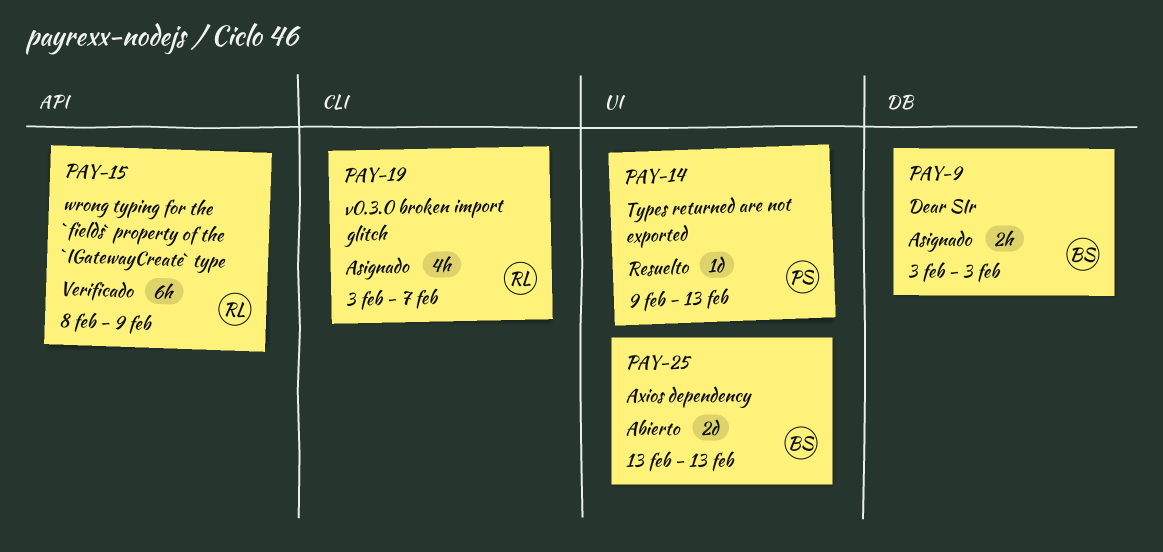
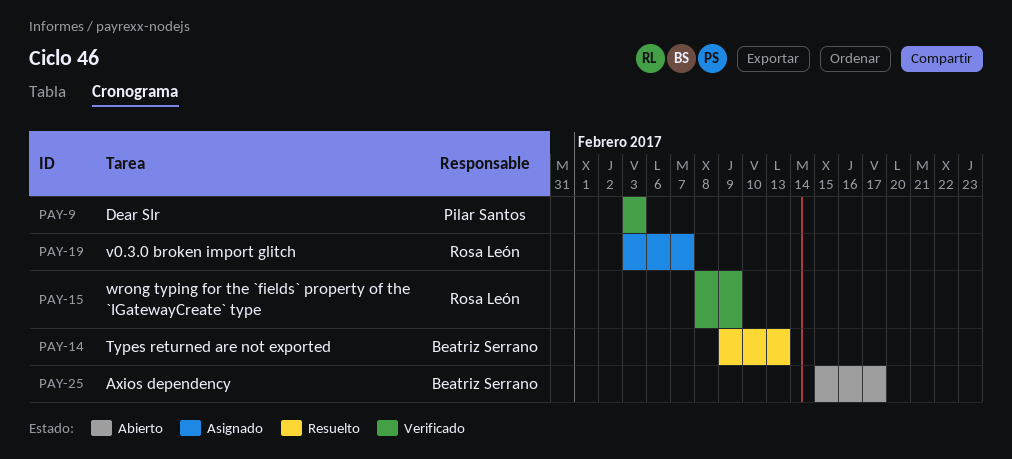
PAY-9, status: Asignado -> Verificado
PAY-9, owner: Beatriz Serrano -> Pilar Santos
PAY-14, owner: Pilar Santos -> Beatriz Serrano
PAY-25, start: Feb 13 -> Feb 15
PAY-25, due: Feb 13 -> Feb 17

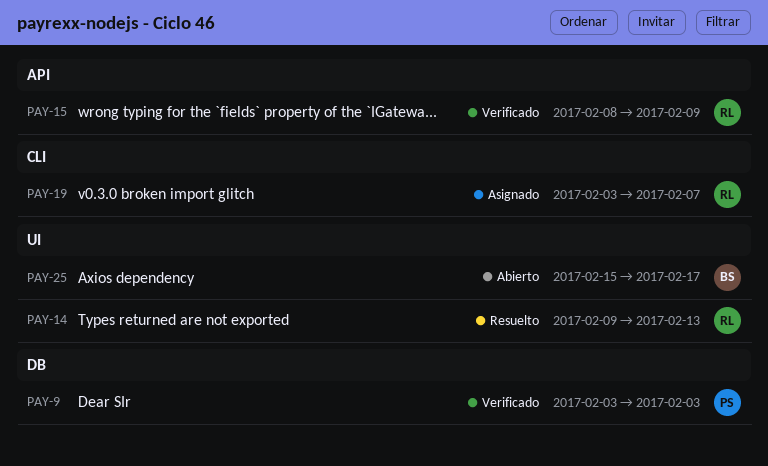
PAY-14, owner: Beatriz Serrano -> Rosa León

